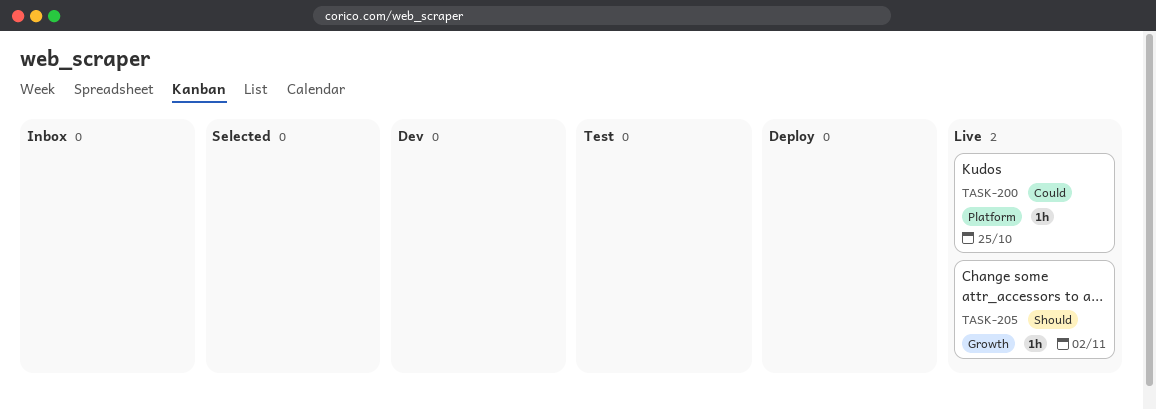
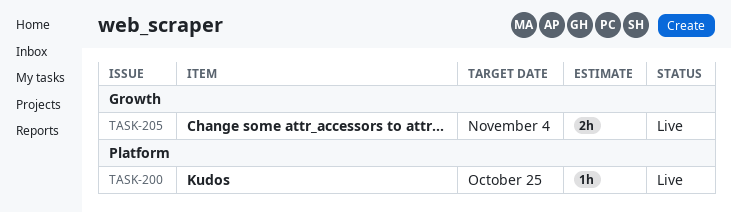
TASK-205, estimate: 1h -> 2h
TASK-205, due: Nov 2 -> Nov 4

